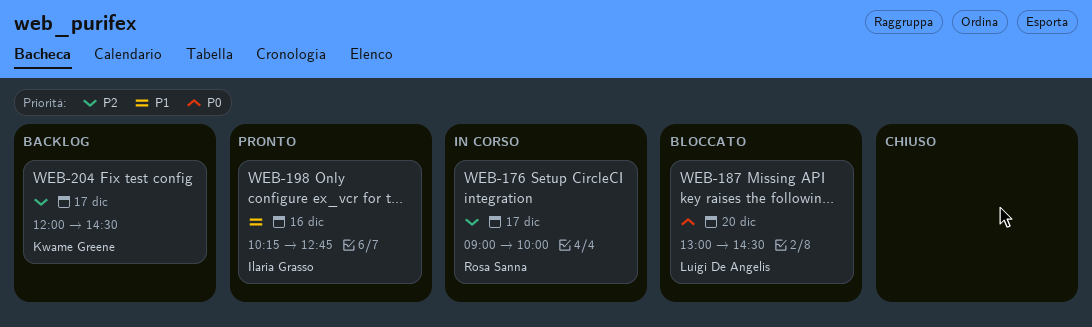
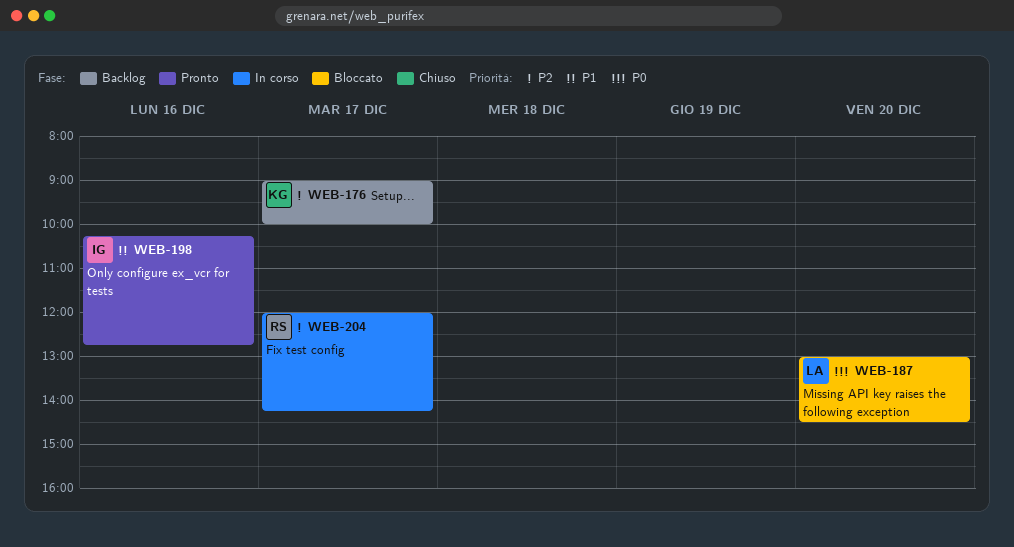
WEB-176, status: In corso -> Backlog
WEB-176, owner: Rosa Sanna -> Kwame Greene
WEB-204, status: Backlog -> In corso
WEB-204, owner: Kwame Greene -> Rosa Sanna
WEB-204, ends: 14:30 -> 14:15

